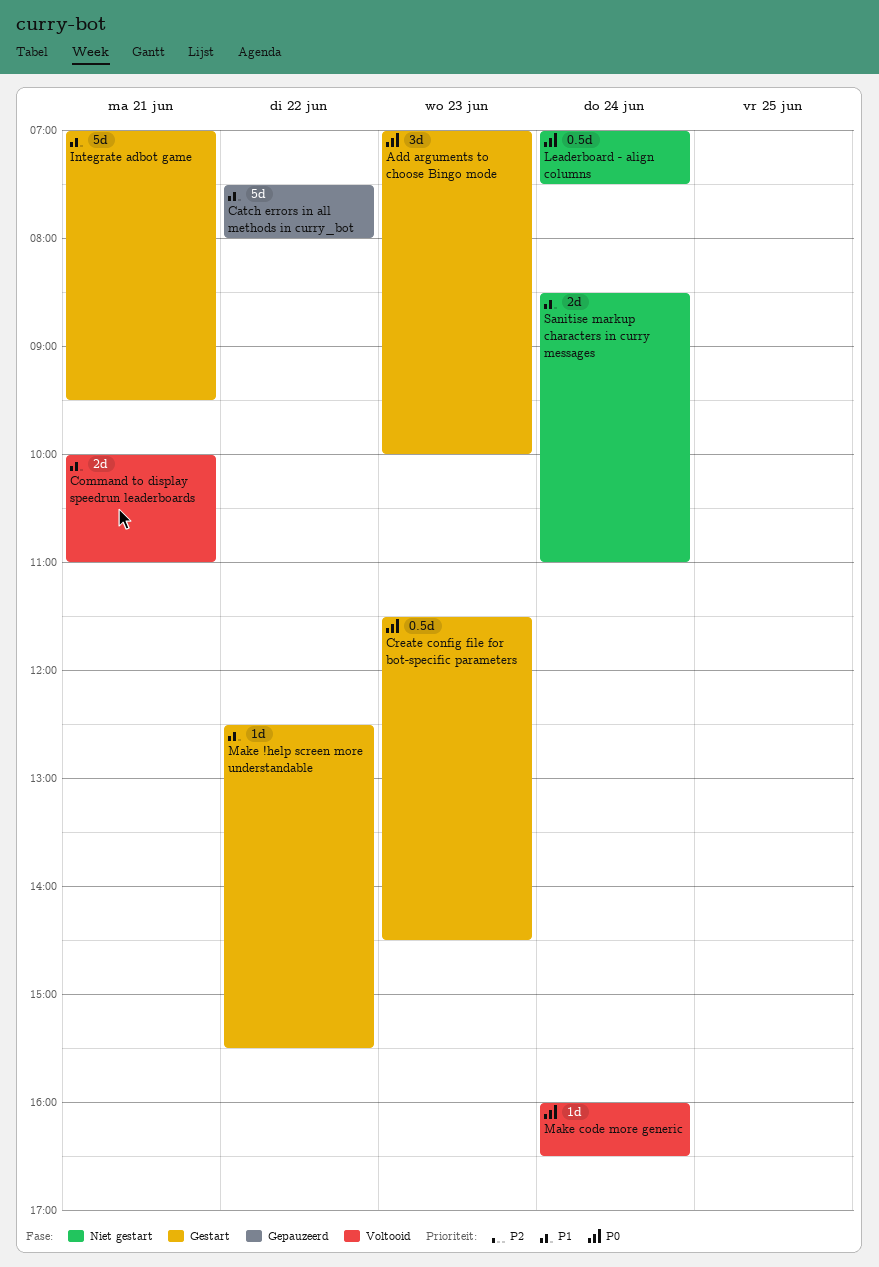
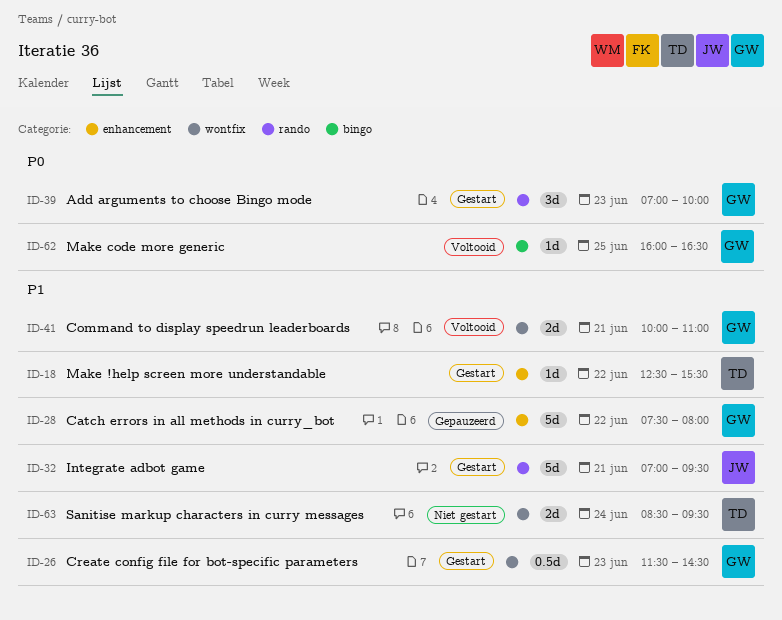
Create config file for bot-specific parameters, priority: P0 -> P1
Leaderboard - align columns: present -> none
Make code more generic, day: Jun 24 -> Jun 25
Sanitise markup characters in curry messages, ends: 11:00 -> 09:30

